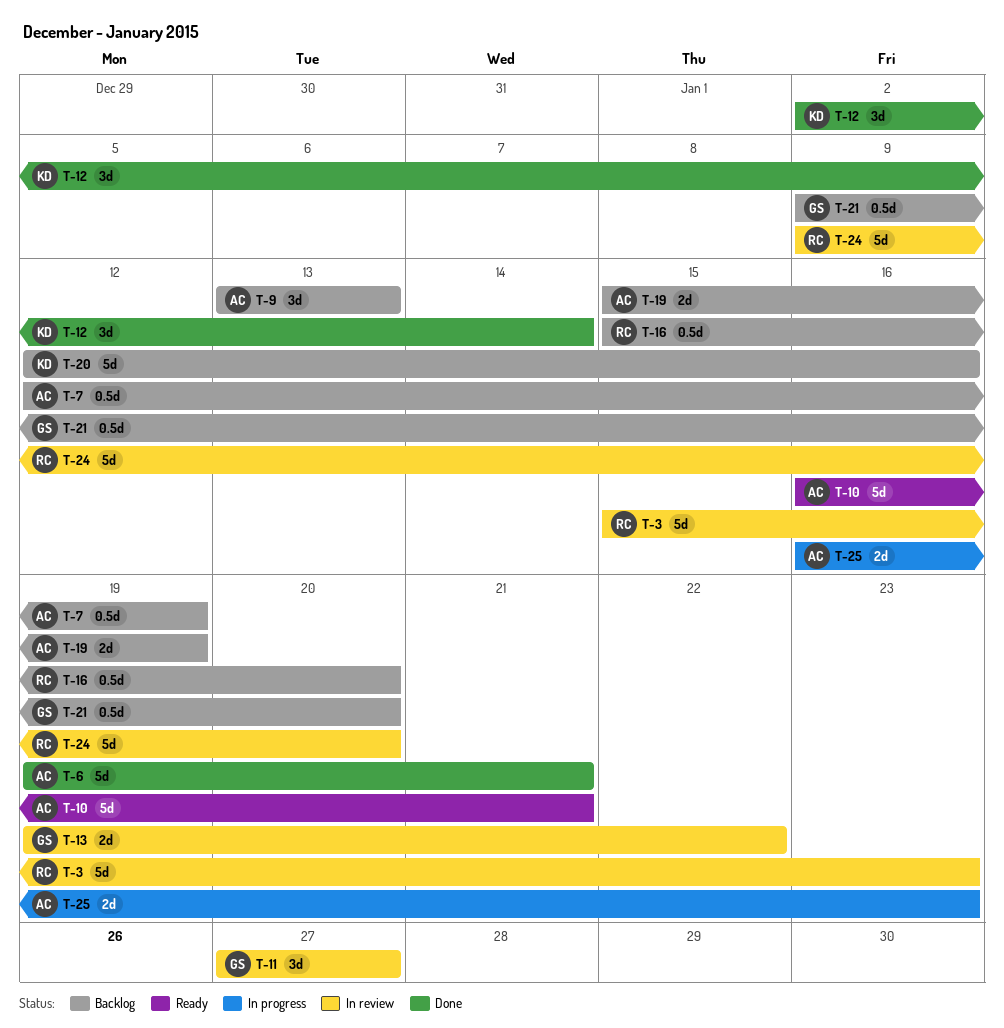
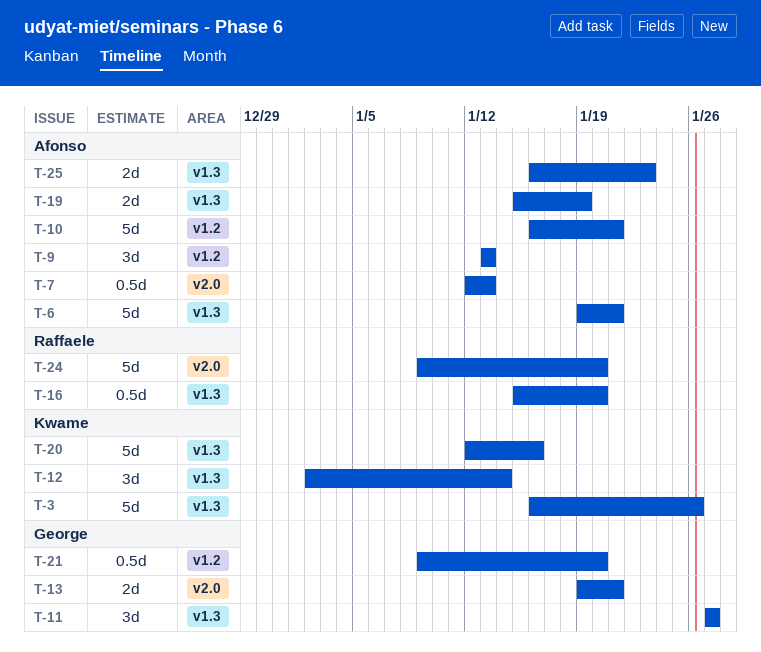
T-3, owner: Raffaele -> Kwame
T-3, start: Jan 15 -> Jan 16
T-3, due: Jan 23 -> Jan 26
T-7, due: Jan 19 -> Jan 13
T-13, due: Jan 22 -> Jan 21

